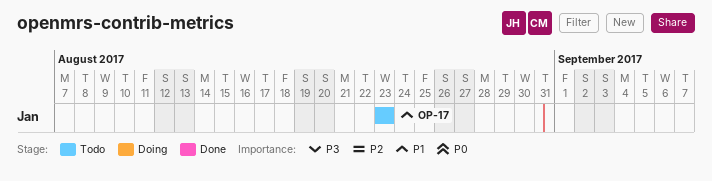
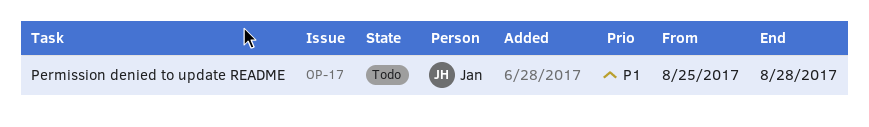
OP-17, start: Aug 23 -> Aug 25
OP-17, due: Aug 23 -> Aug 28

